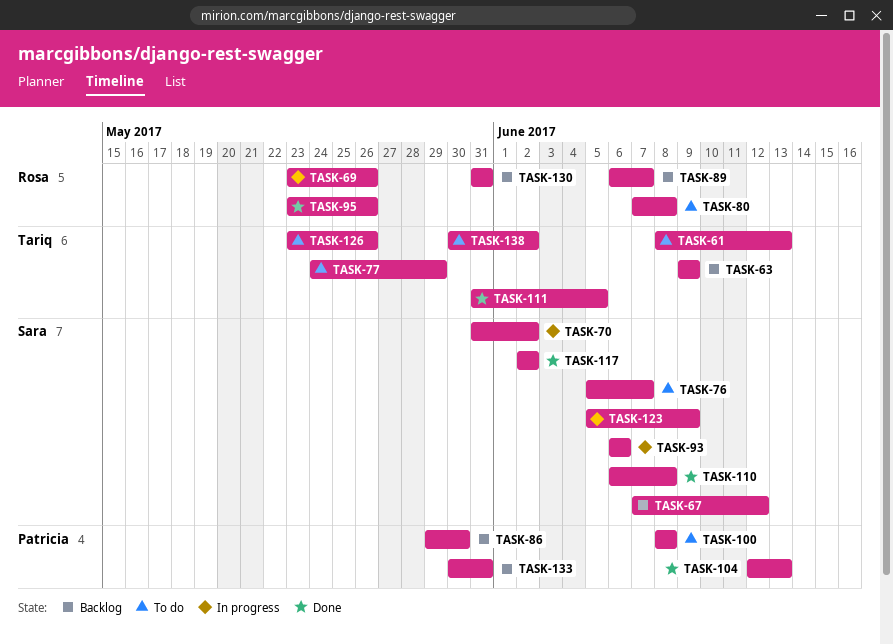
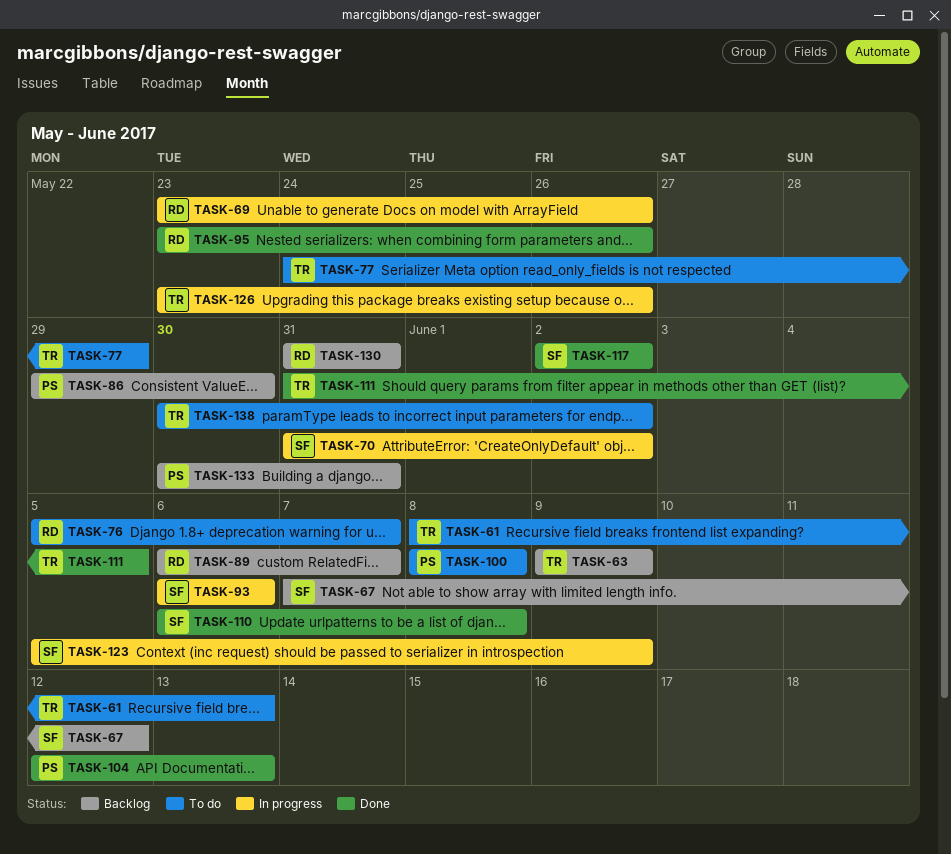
TASK-76, owner: Sara -> Rosa
TASK-80: present -> none
TASK-126, status: To do -> In progress

